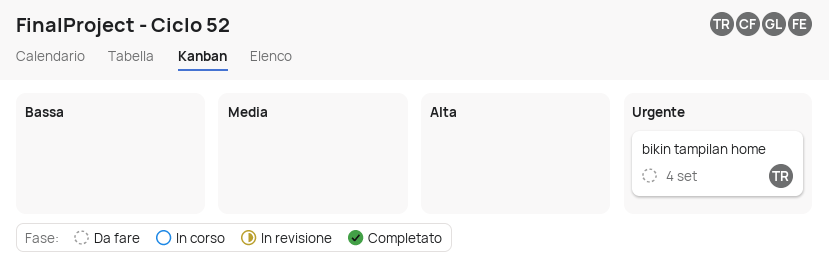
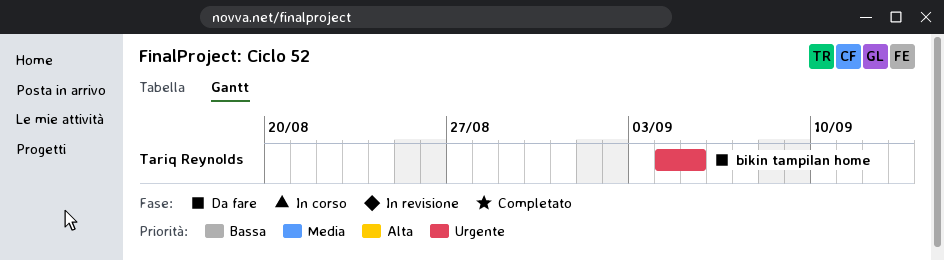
bikin tampilan home, due: Sep 4 -> Sep 5

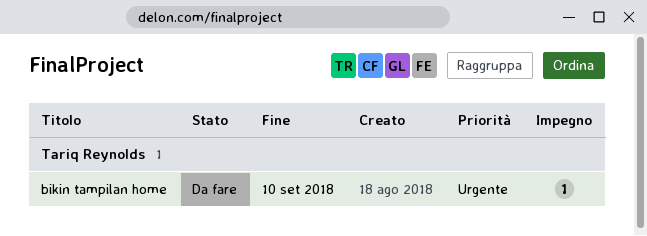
bikin tampilan home, due: Sep 5 -> Sep 10

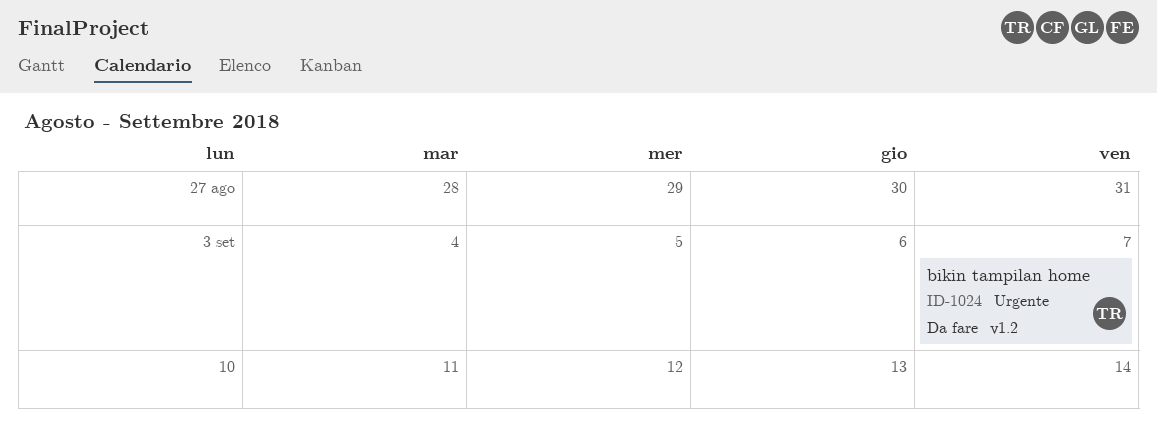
bikin tampilan home, due: Sep 10 -> Sep 7

